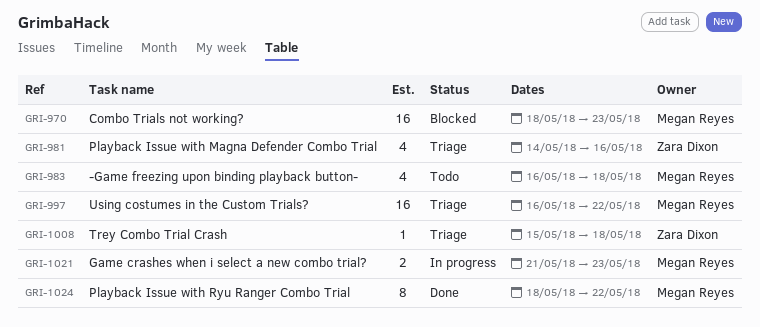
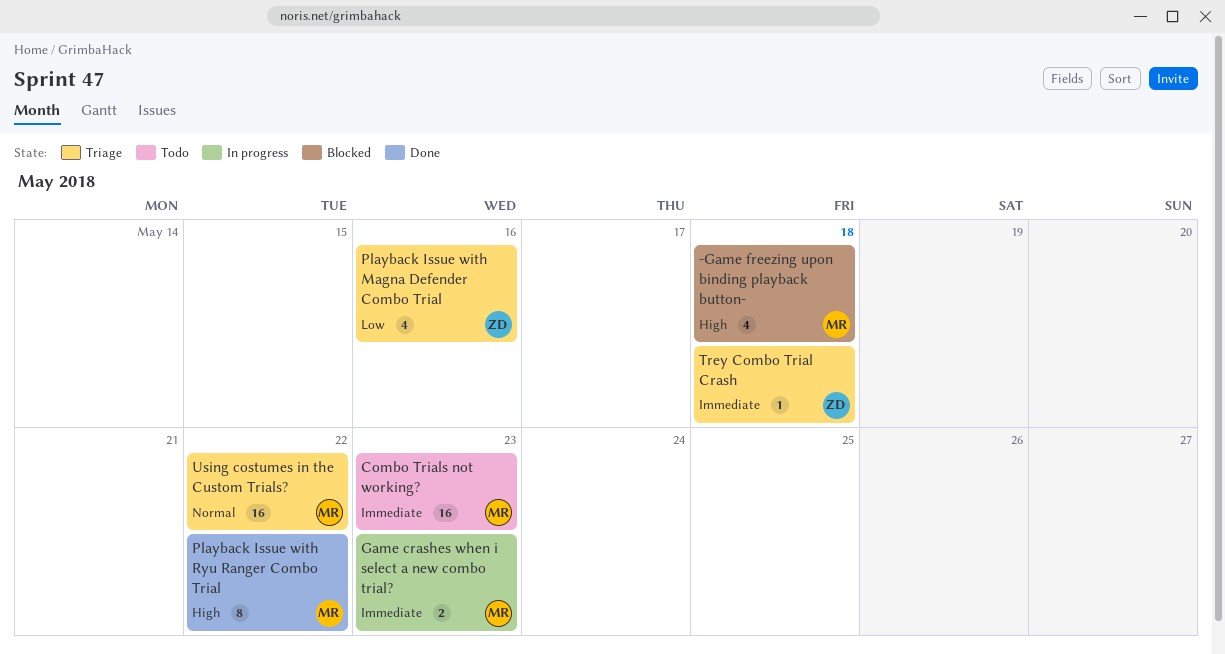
-Game freezing upon binding playback button-, status: Todo -> Blocked
Combo Trials not working?, status: Blocked -> Todo

